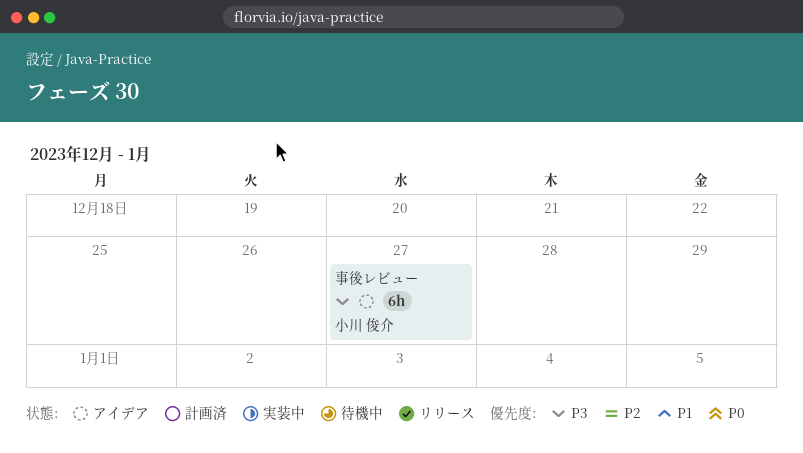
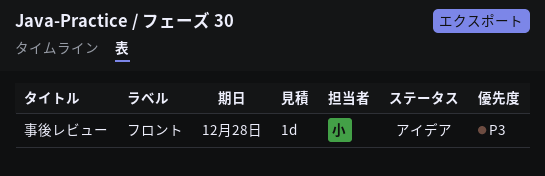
事後レビュー, estimate: 6h -> 1d
事後レビュー, due: Dec 27 -> Dec 28

